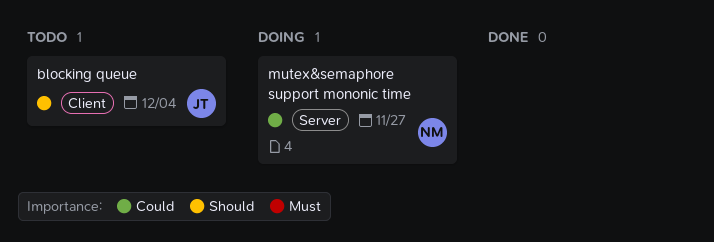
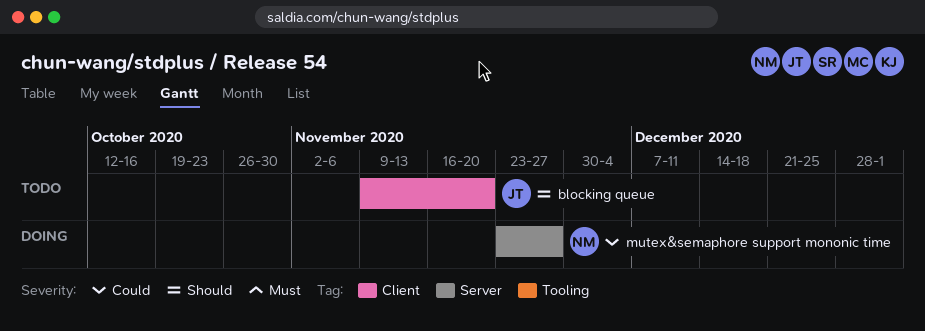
blocking queue, due: Dec 4 -> Nov 20

